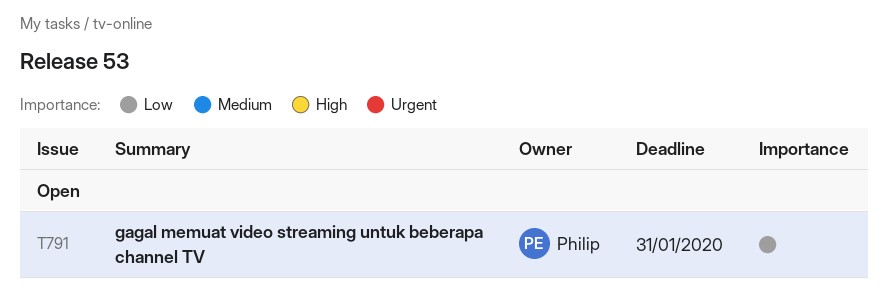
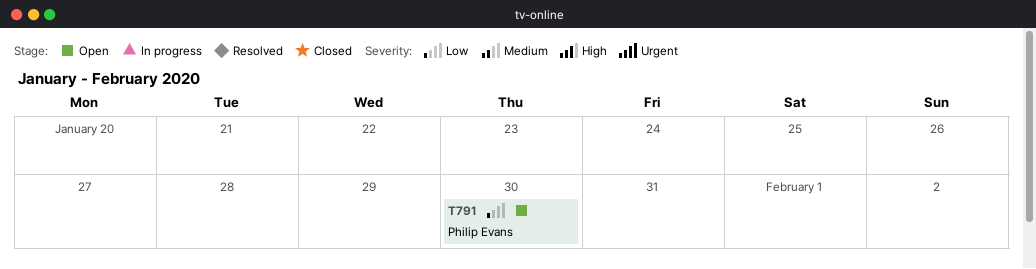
T791, due: Jan 31 -> Jan 30

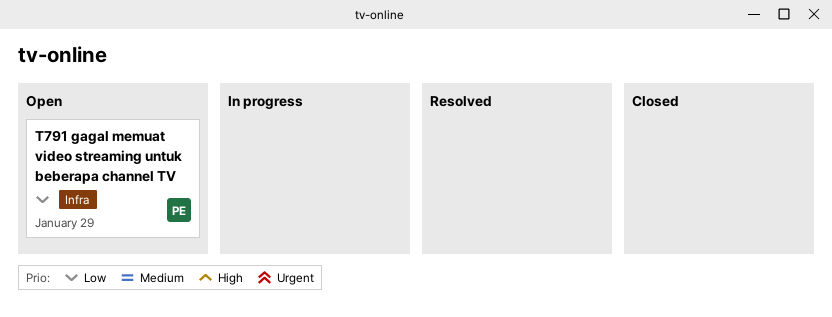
T791, due: Jan 30 -> Jan 29

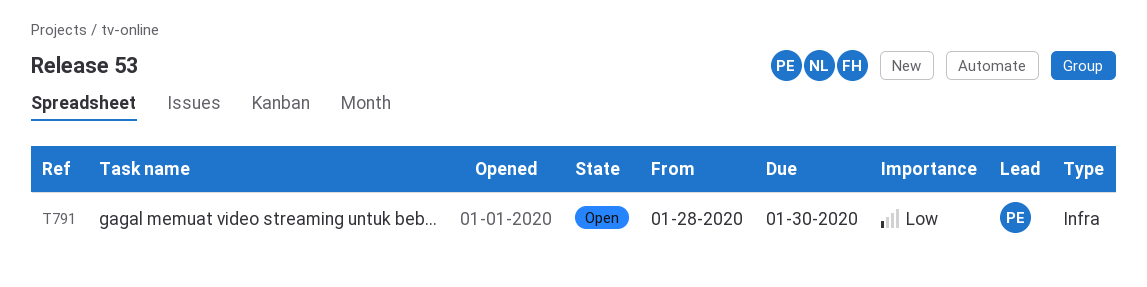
T791, due: Jan 29 -> Jan 30

